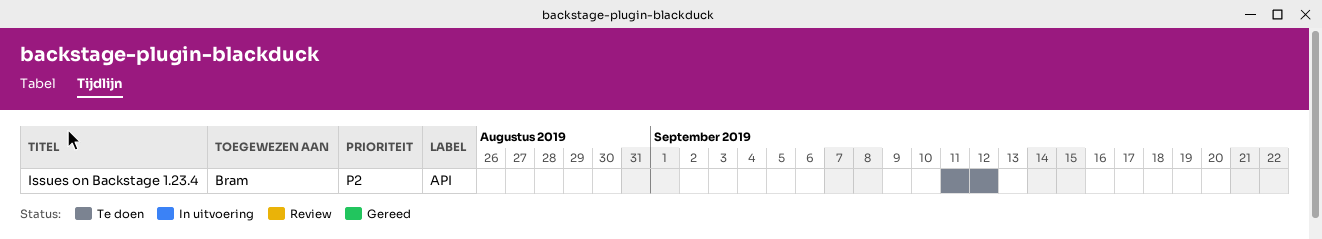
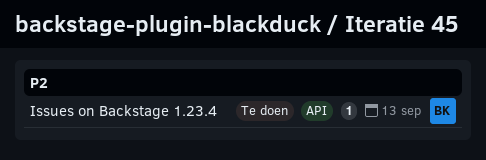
Issues on Backstage 1.23.4, due: Sep 12 -> Sep 13

